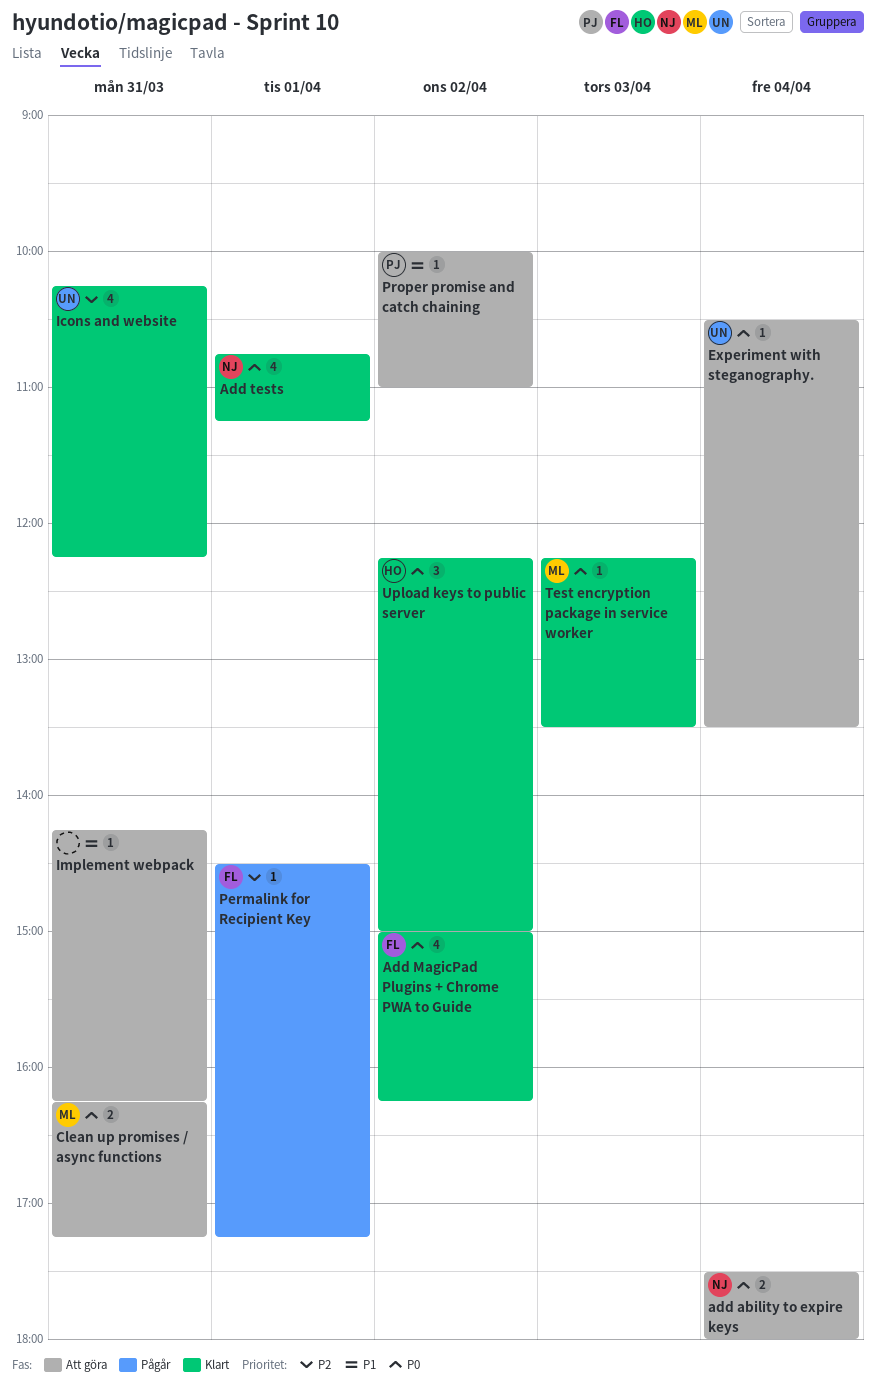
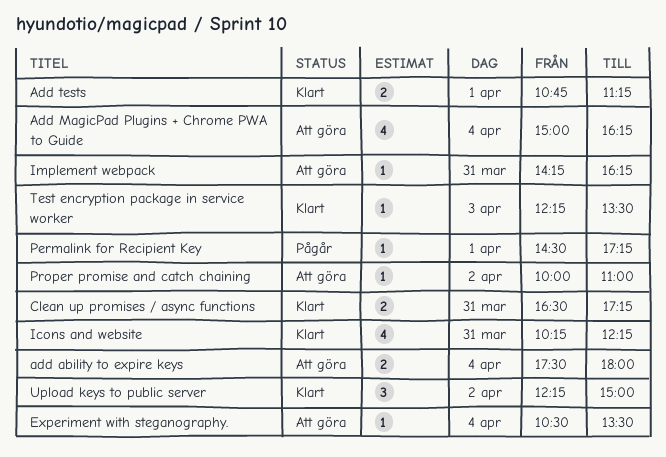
Add MagicPad Plugins + Chrome PWA to Guide, status: Klart -> Att göra
Add MagicPad Plugins + Chrome PWA to Guide, day: Apr 2 -> Apr 4
Add tests, estimate: 4 -> 2
Clean up promises / async functions, status: Att göra -> Klart
Clean up promises / async functions, begins: 16:15 -> 16:30

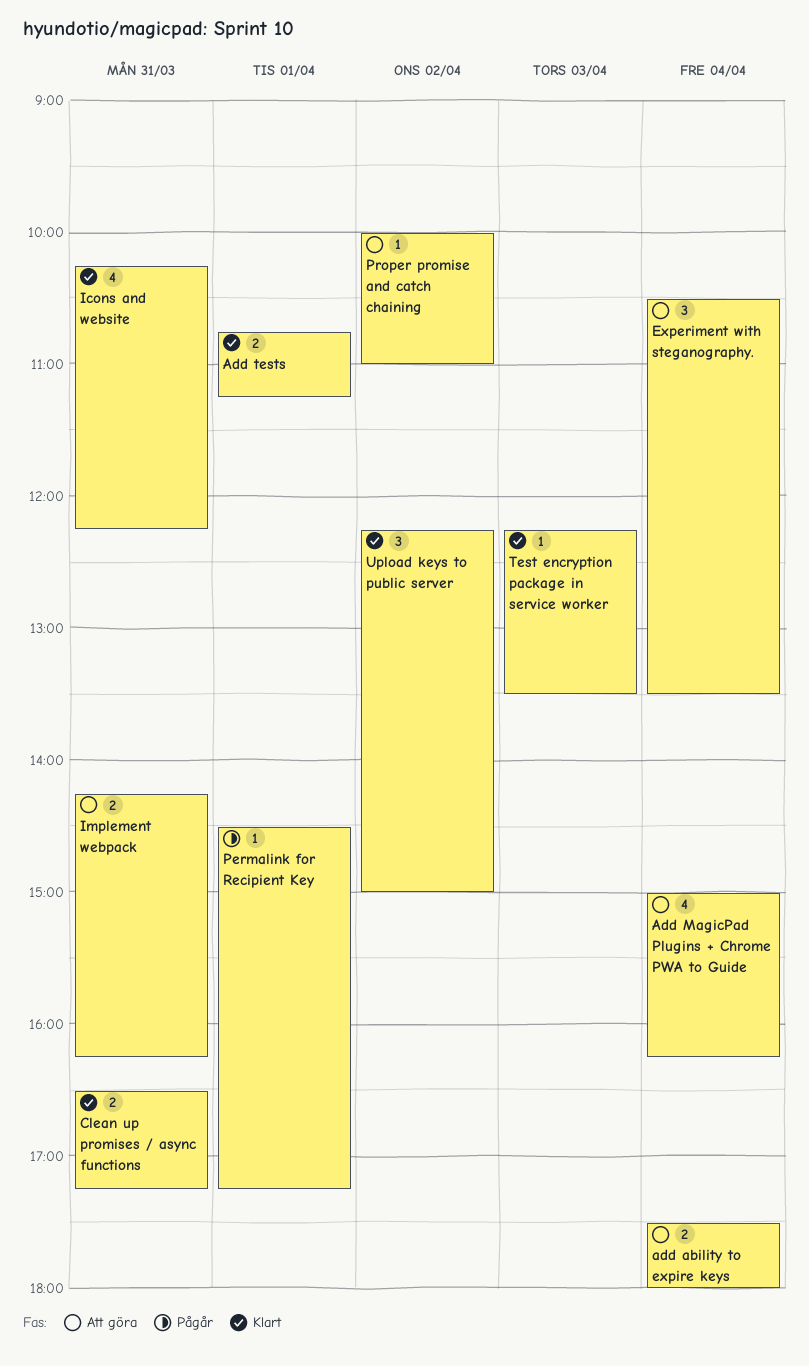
Experiment with steganography., estimate: 1 -> 3
Implement webpack, estimate: 1 -> 2

